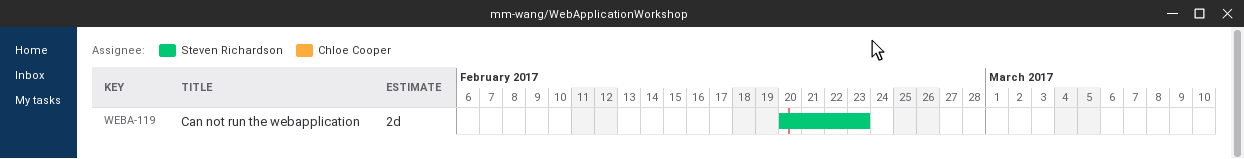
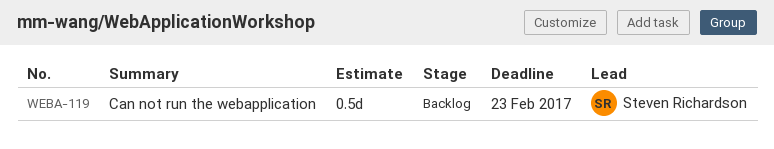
WEBA-119, estimate: 2d -> 0.5d

